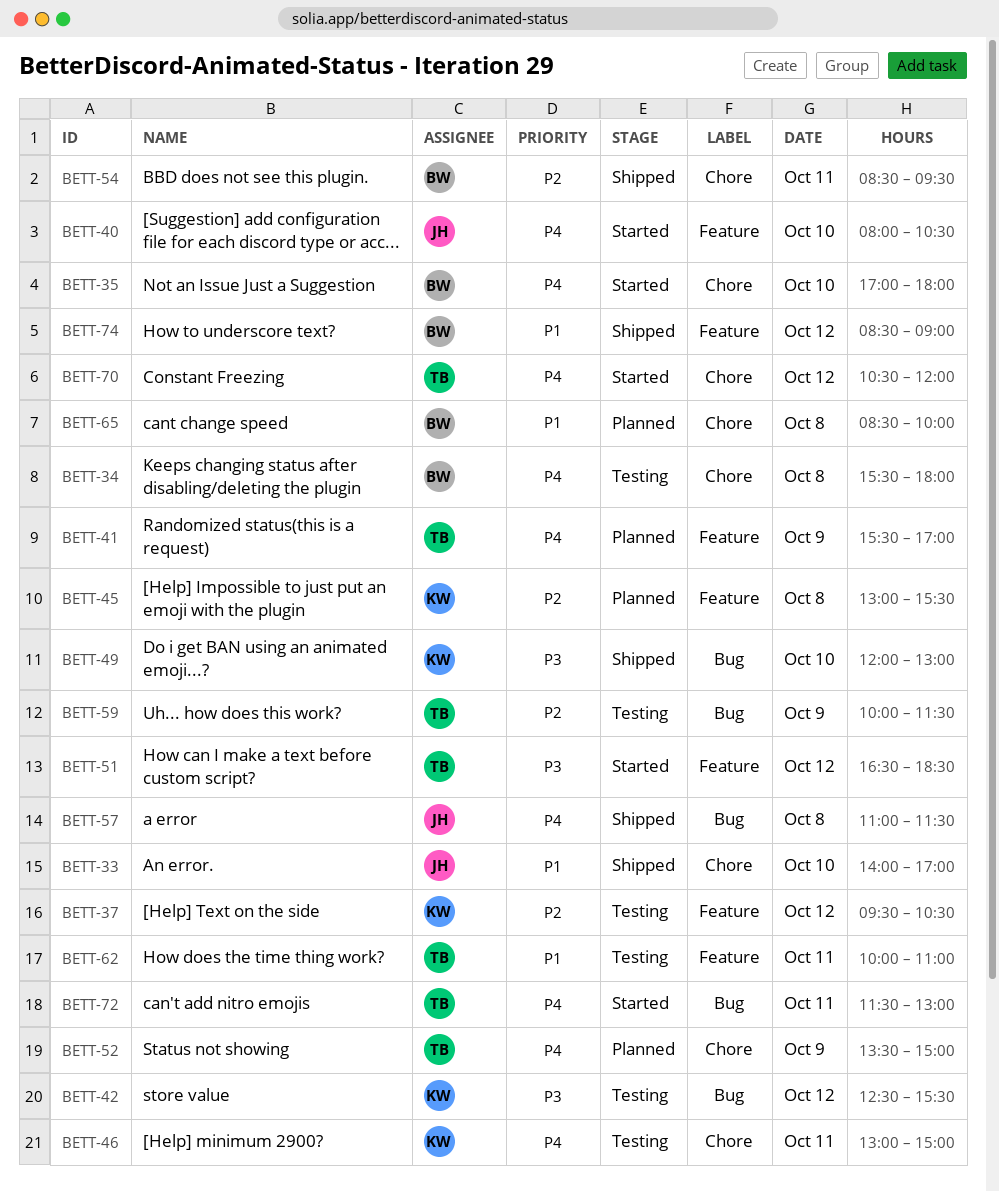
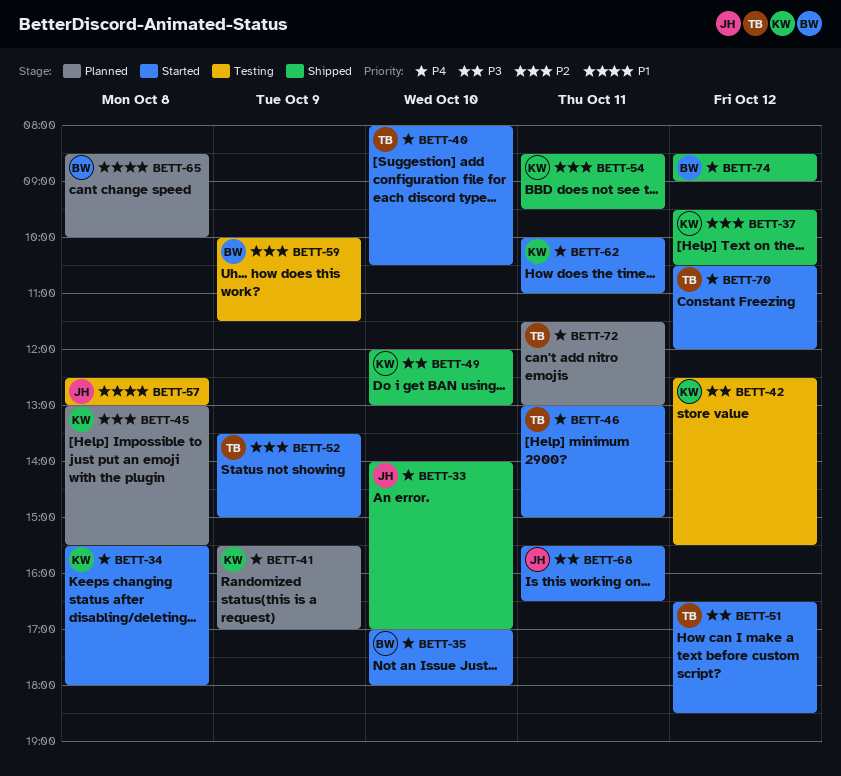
BETT-33, priority: P1 -> P4
BETT-34, status: Testing -> Started
BETT-34, owner: BW -> KW
BETT-37, status: Testing -> Shipped
BETT-40, owner: JH -> TB
BETT-41, owner: TB -> KW
BETT-46, status: Testing -> Started
BETT-46, owner: KW -> TB
BETT-52, status: Planned -> Started
BETT-52, priority: P4 -> P2
BETT-54, owner: BW -> KW
BETT-57, status: Shipped -> Testing
BETT-57, priority: P4 -> P1
BETT-57, begins: 11:00 -> 12:30
BETT-57, ends: 11:30 -> 13:00
BETT-59, owner: TB -> BW
BETT-62, status: Testing -> Started
BETT-62, owner: TB -> KW
BETT-62, priority: P1 -> P4
BETT-68: none -> present
BETT-72, status: Started -> Planned
BETT-74, priority: P1 -> P4

